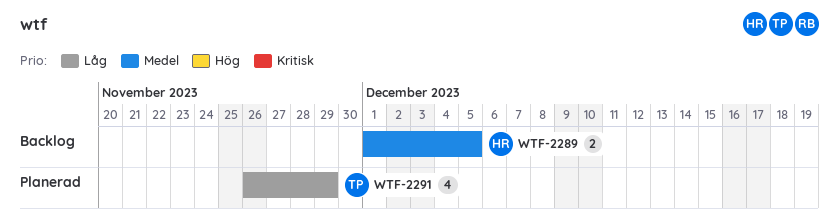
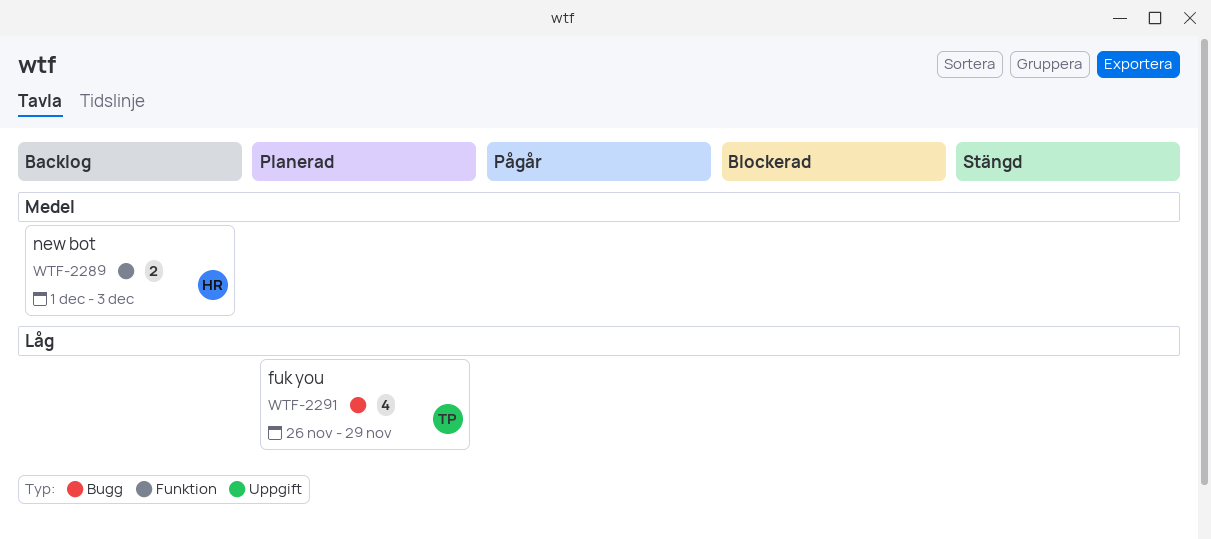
WTF-2289, due: Dec 5 -> Dec 3

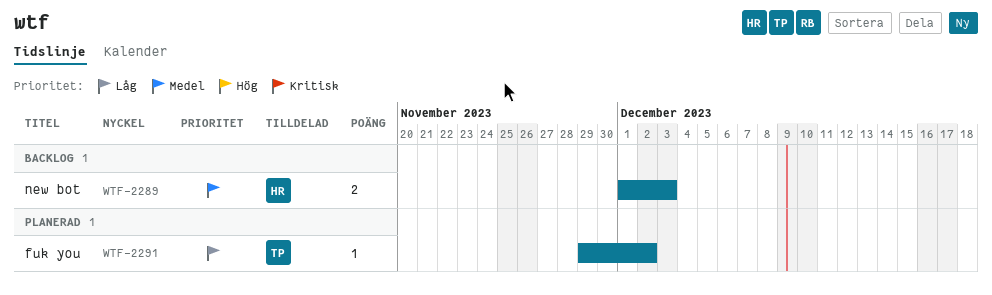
WTF-2291, estimate: 4 -> 1
WTF-2291, start: Nov 26 -> Nov 29
WTF-2291, due: Nov 29 -> Dec 2

